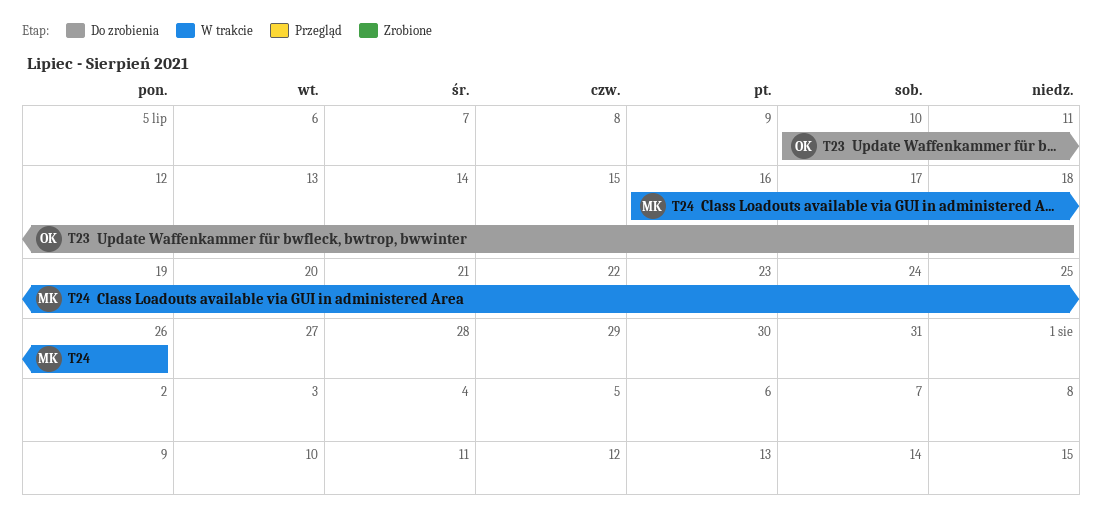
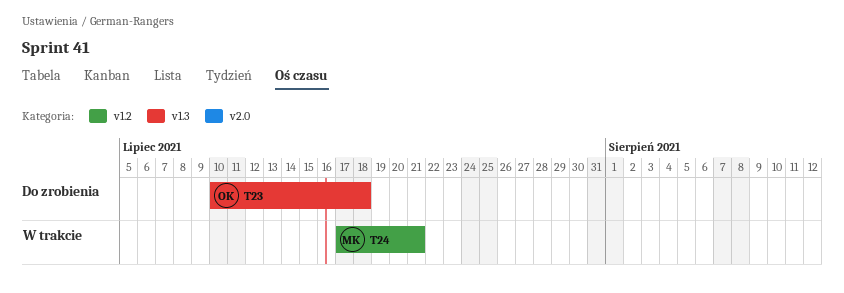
T24, start: Jul 16 -> Jul 17
T24, due: Jul 26 -> Jul 21

